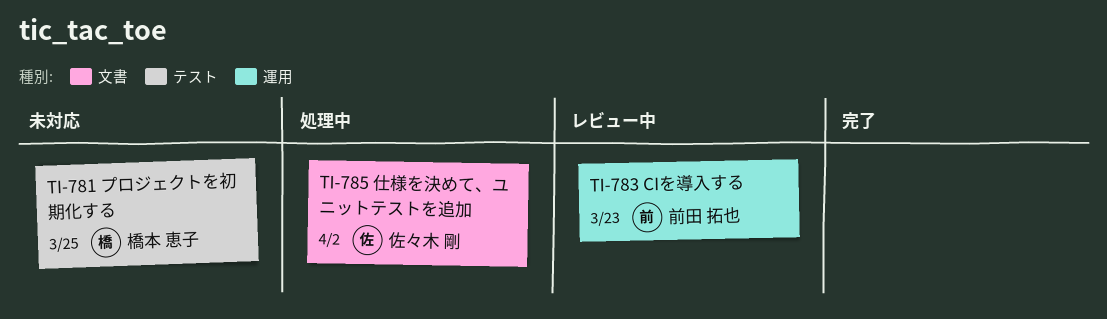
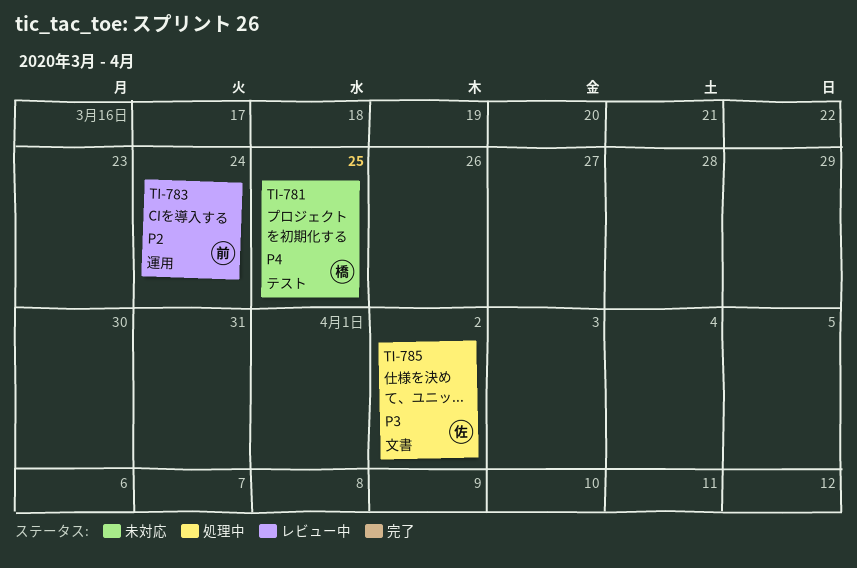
TI-783, due: Mar 23 -> Mar 24

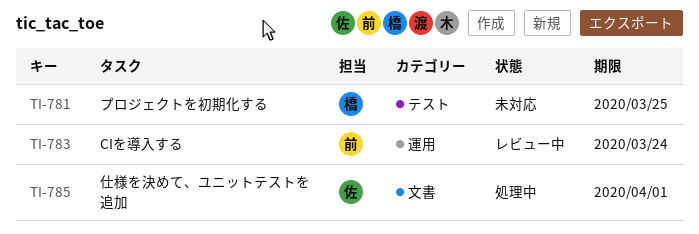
TI-785, due: Apr 2 -> Apr 1

